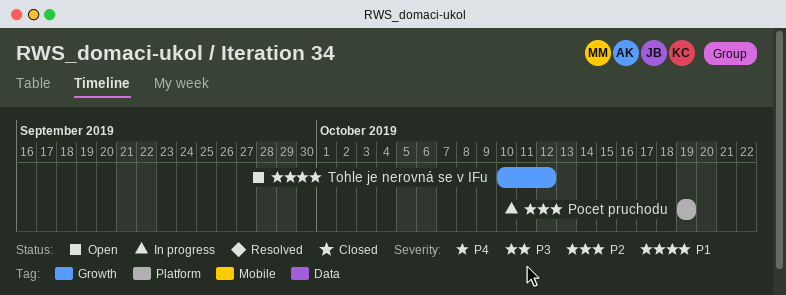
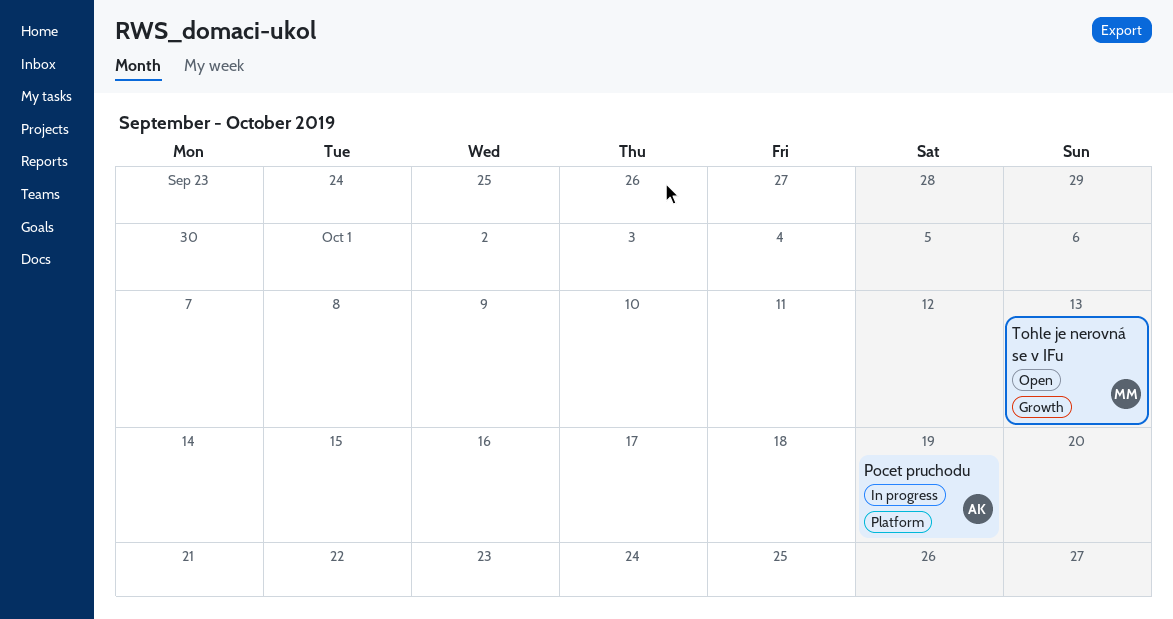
Tohle je nerovná se v IFu, due: Oct 12 -> Oct 13

